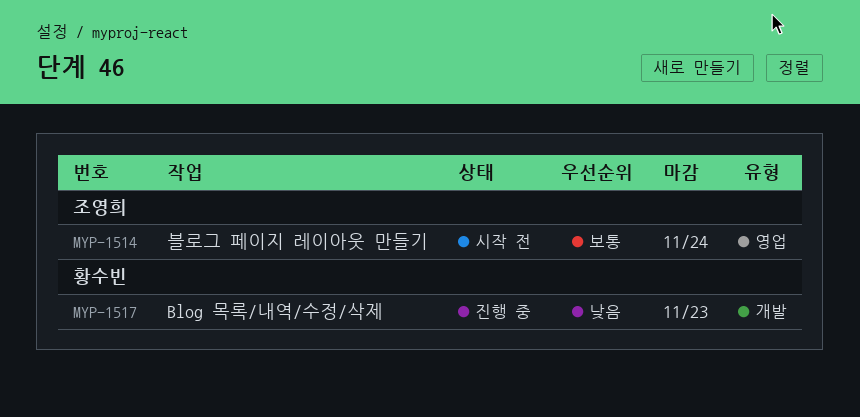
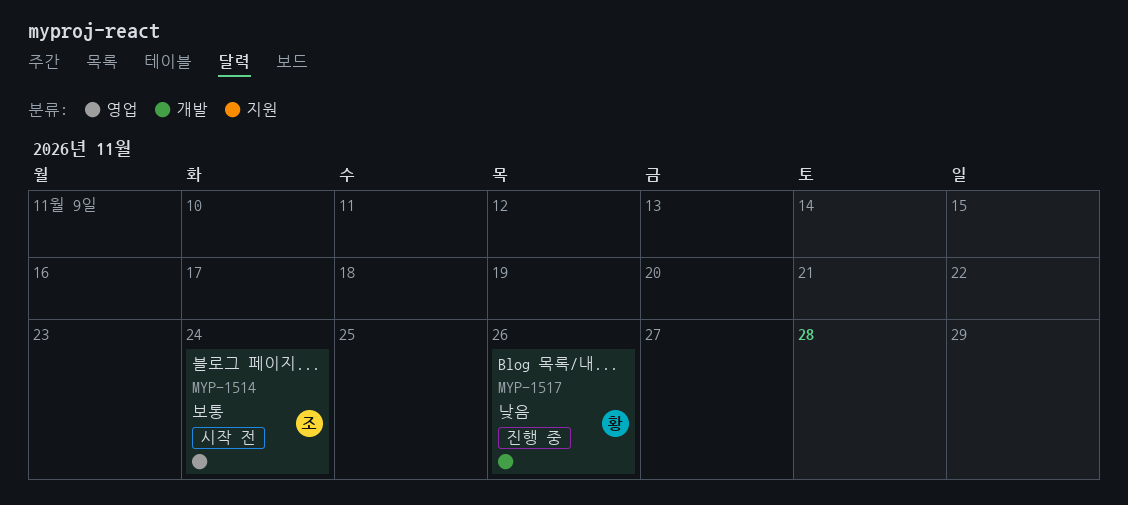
MYP-1517, due: Nov 23 -> Nov 26

